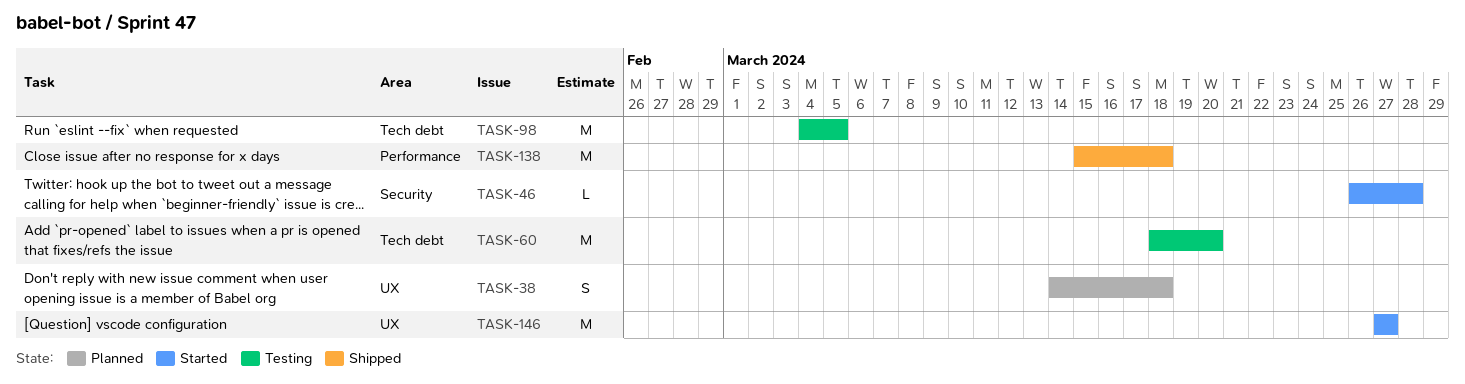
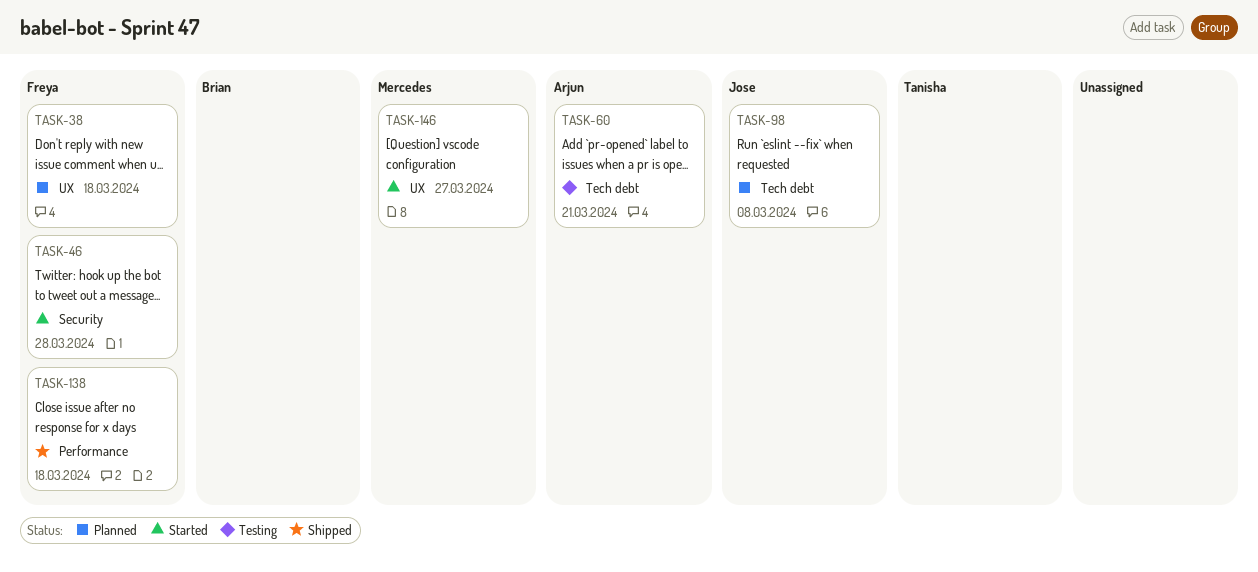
TASK-60, due: Mar 20 -> Mar 21
TASK-98, status: Testing -> Planned
TASK-98, due: Mar 5 -> Mar 8

